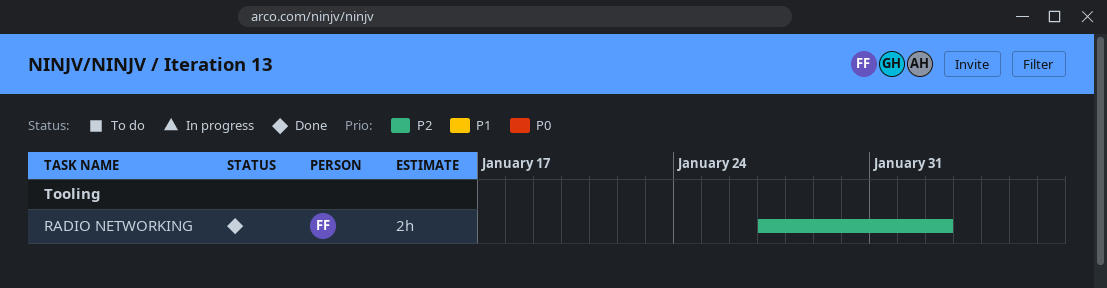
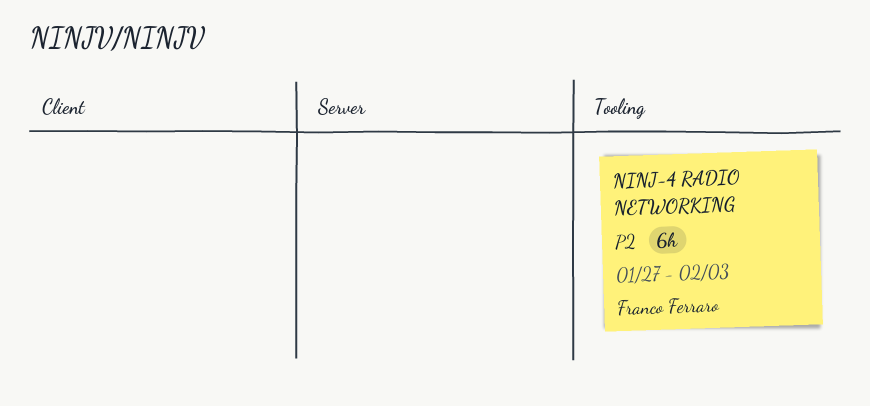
RADIO NETWORKING, estimate: 2h -> 6h
RADIO NETWORKING, due: Feb 2 -> Feb 3

